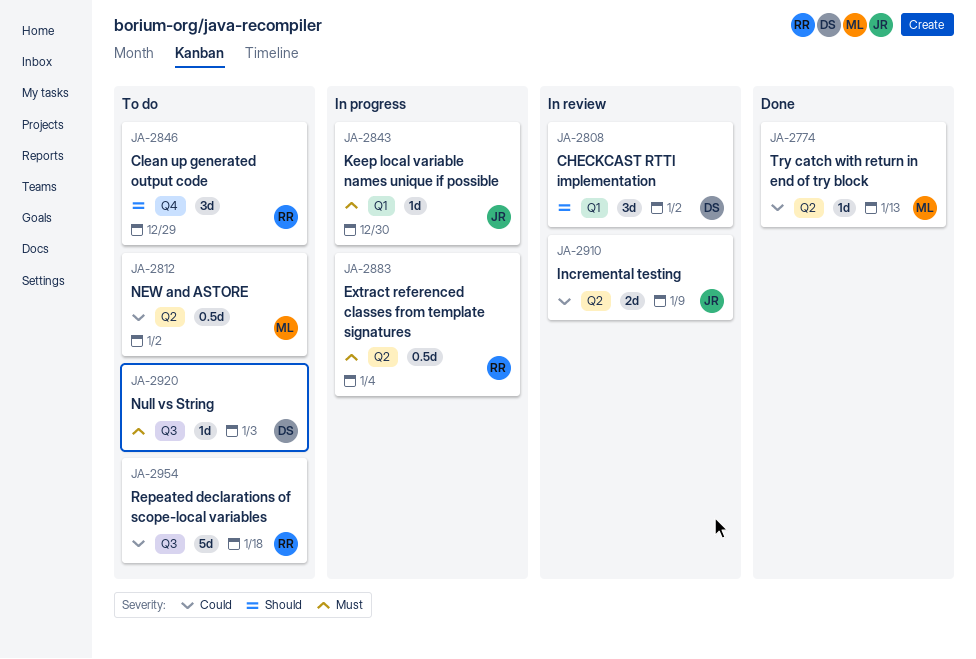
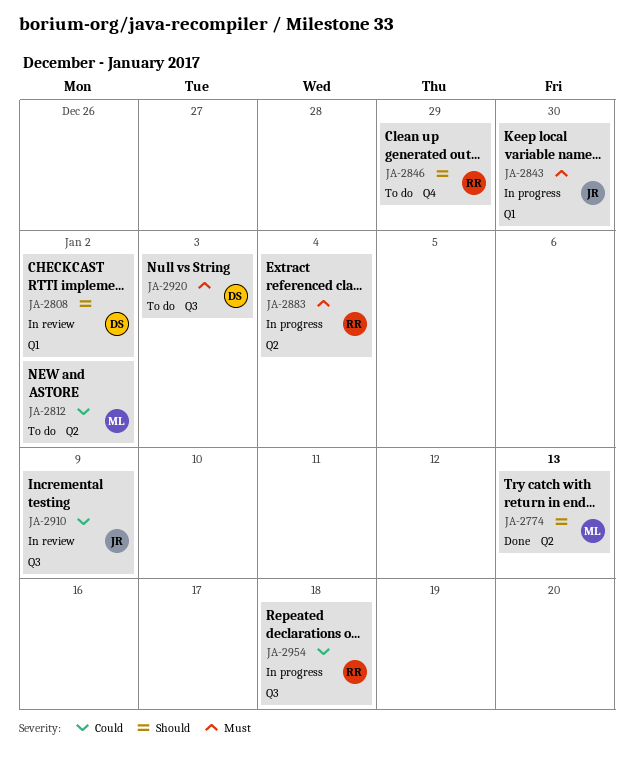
JA-2774, priority: Could -> Should
JA-2910, label: Q2 -> Q3
JA-2954, status: To do -> In progress

